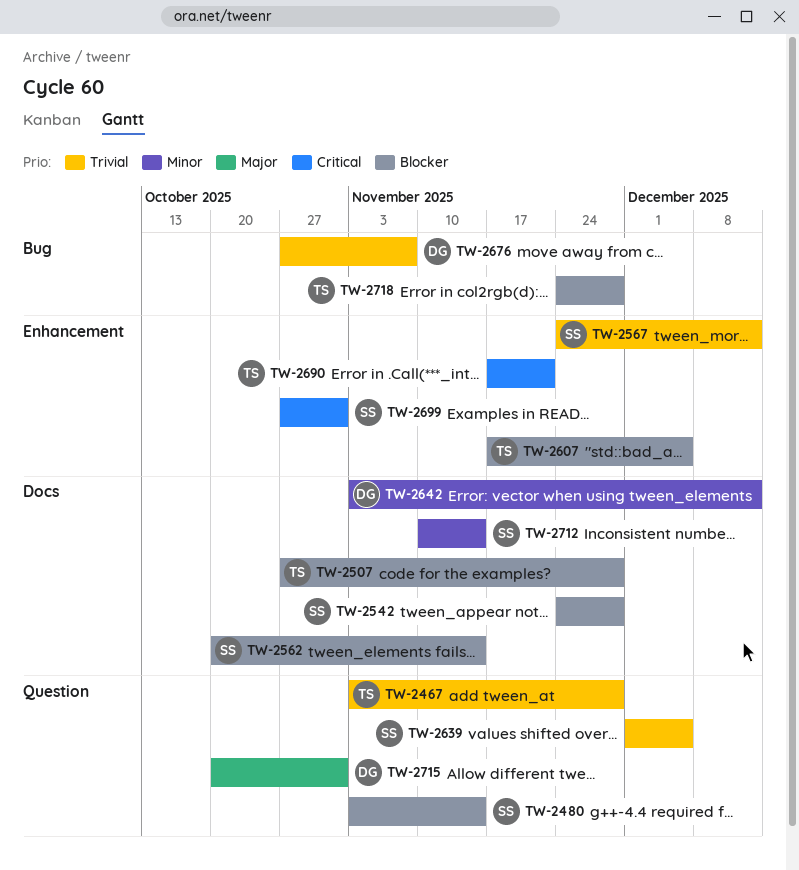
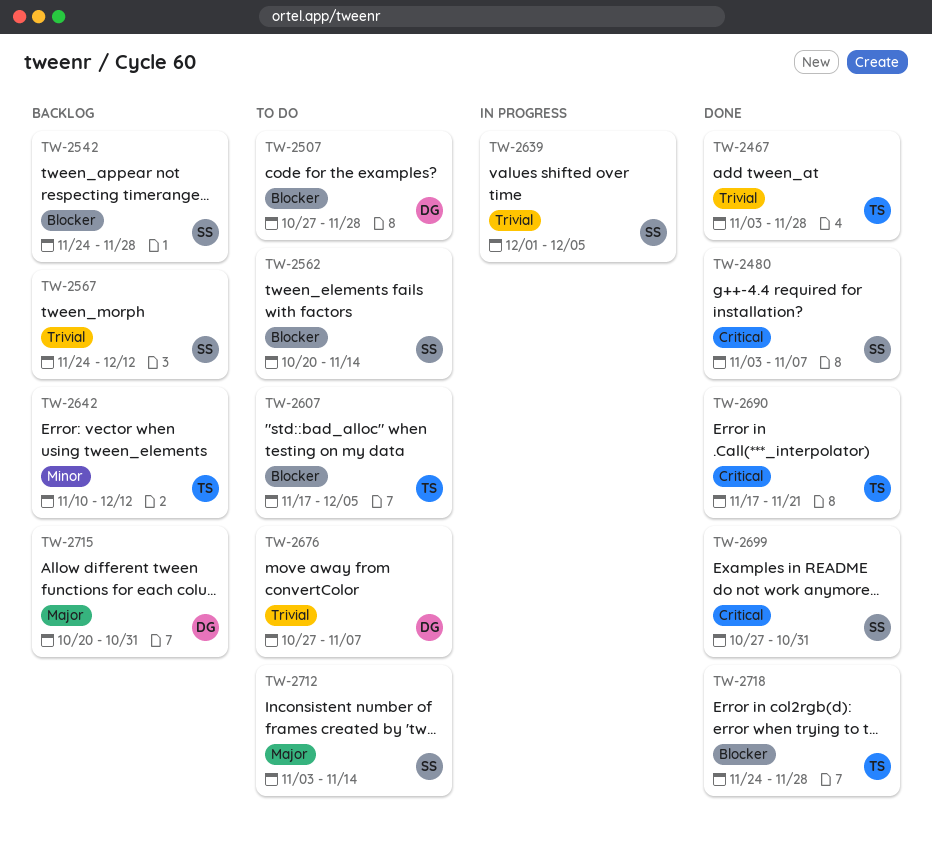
TW-2480, priority: Blocker -> Critical
TW-2480, due: Nov 14 -> Nov 7
TW-2507, owner: TS -> DG
TW-2642, owner: DG -> TS
TW-2642, start: Nov 3 -> Nov 10
TW-2712, priority: Minor -> Major
TW-2712, start: Nov 10 -> Nov 3

